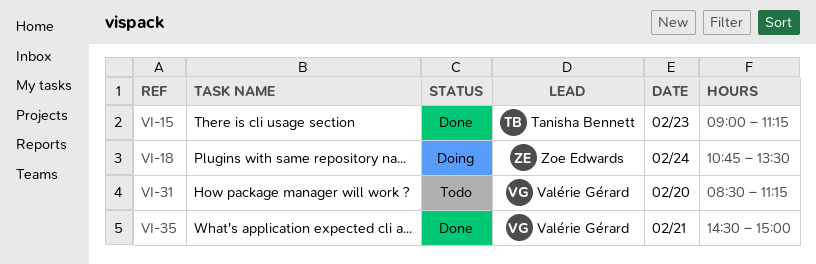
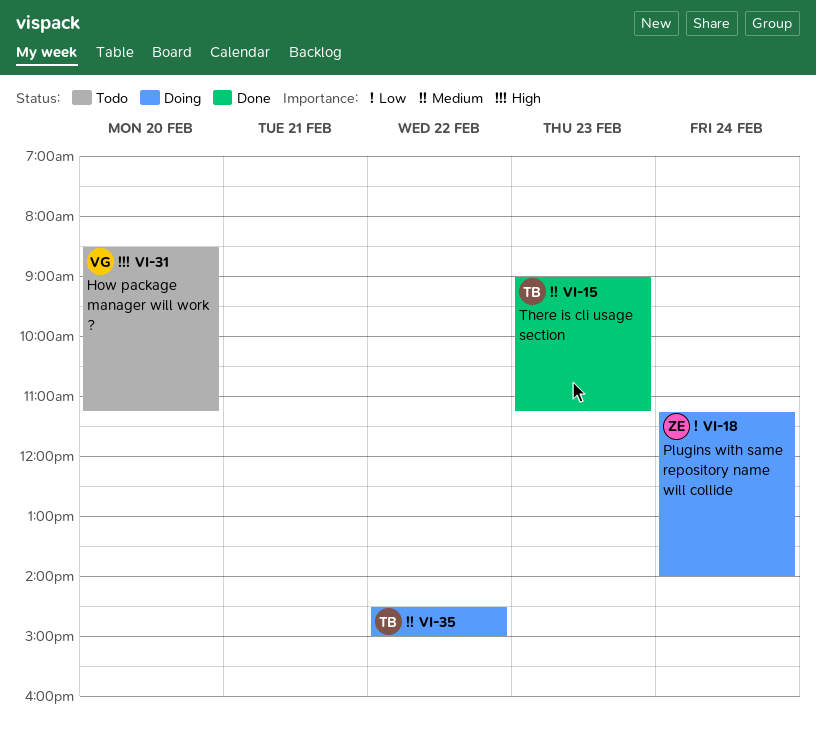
VI-18, begins: 10:45 -> 11:15
VI-18, ends: 13:30 -> 14:00
VI-35, status: Done -> Doing
VI-35, owner: Valérie Gérard -> Tanisha Bennett
VI-35, day: Feb 21 -> Feb 22

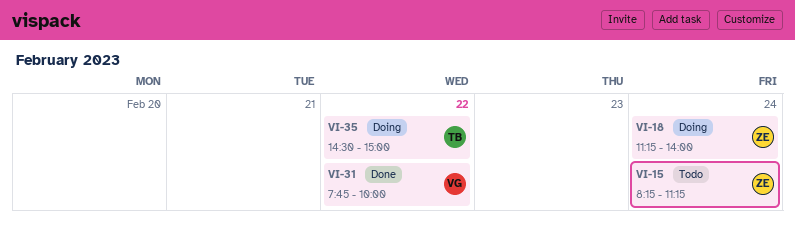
VI-15, status: Done -> Todo
VI-15, owner: TB -> ZE
VI-15, day: Feb 23 -> Feb 24
VI-15, begins: 09:00 -> 08:15
VI-31, status: Todo -> Done
VI-31, day: Feb 20 -> Feb 22
VI-31, begins: 08:30 -> 07:45
VI-31, ends: 11:15 -> 10:00

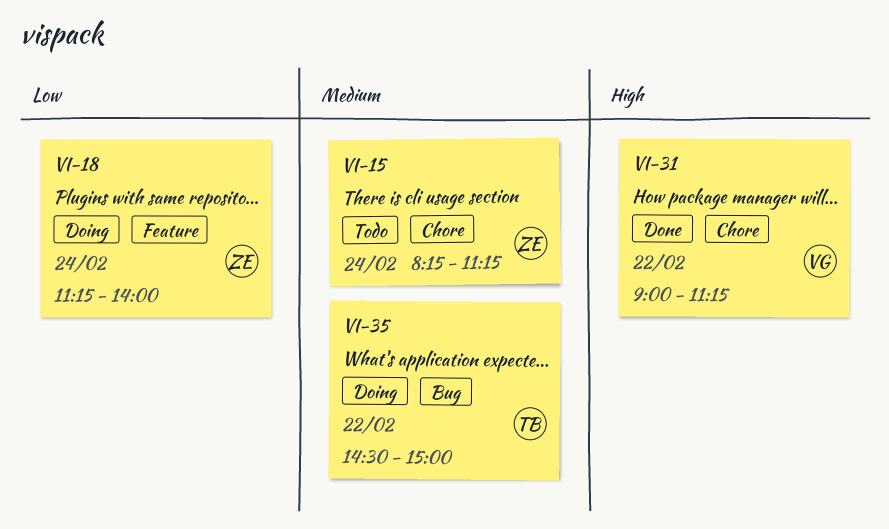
VI-31, begins: 07:45 -> 09:00
VI-31, ends: 10:00 -> 11:15

